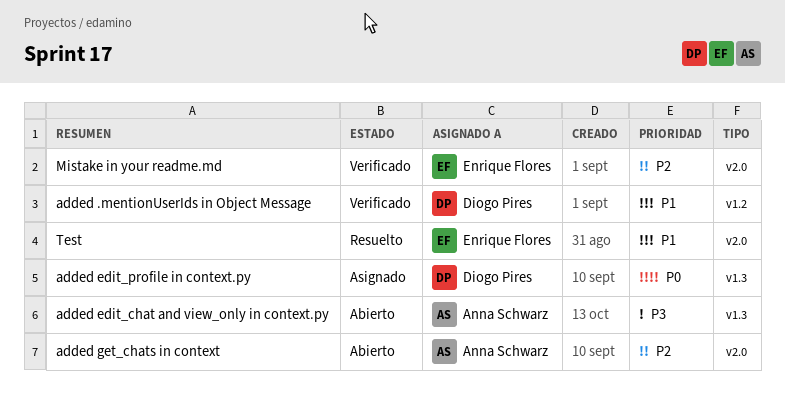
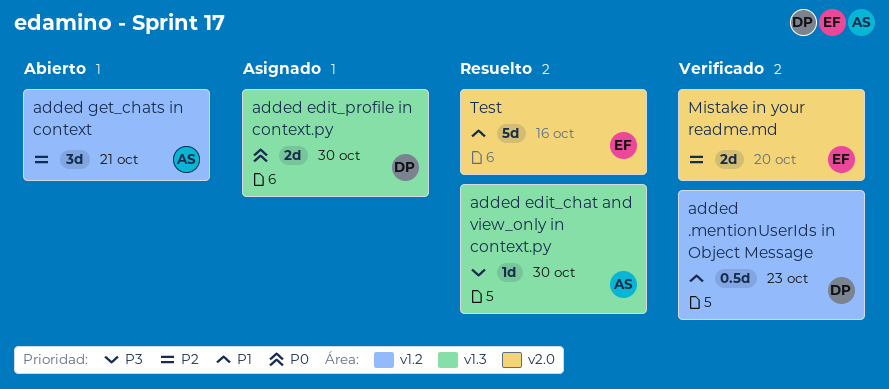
added edit_chat and view_only in context.py, status: Abierto -> Resuelto
added get_chats in context, label: v2.0 -> v1.2

